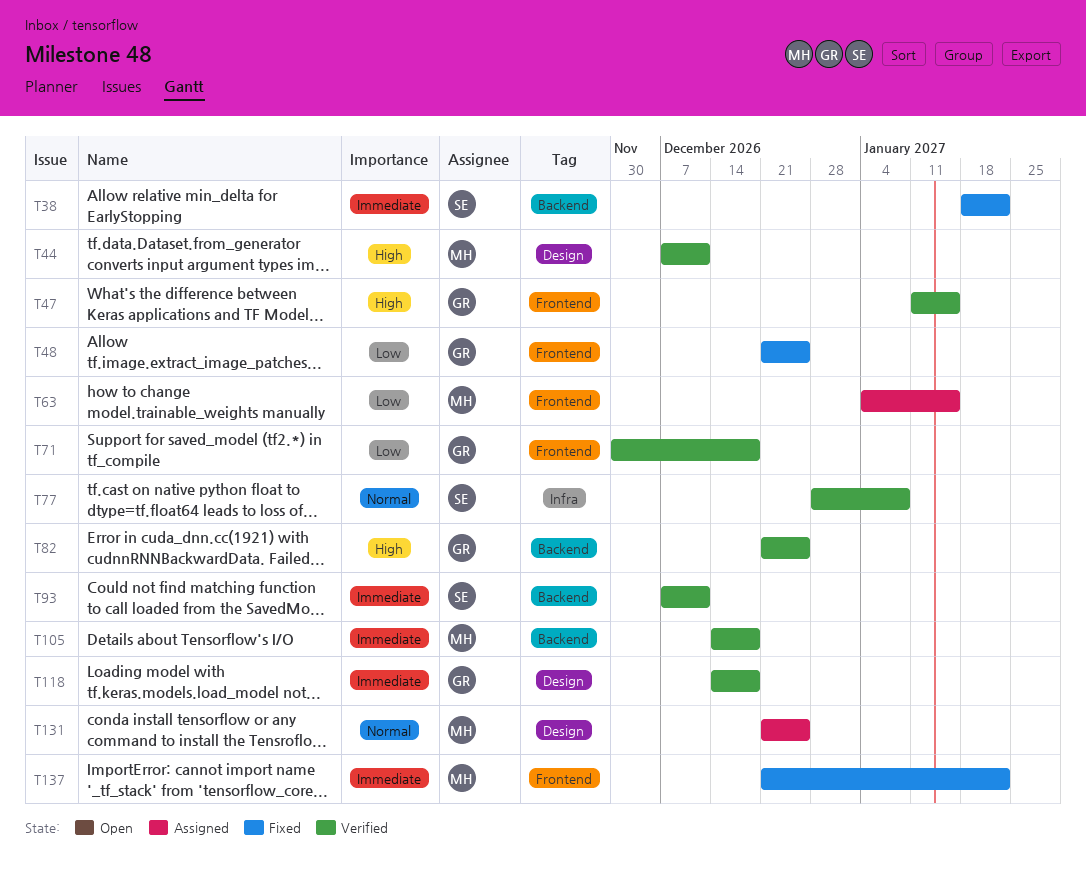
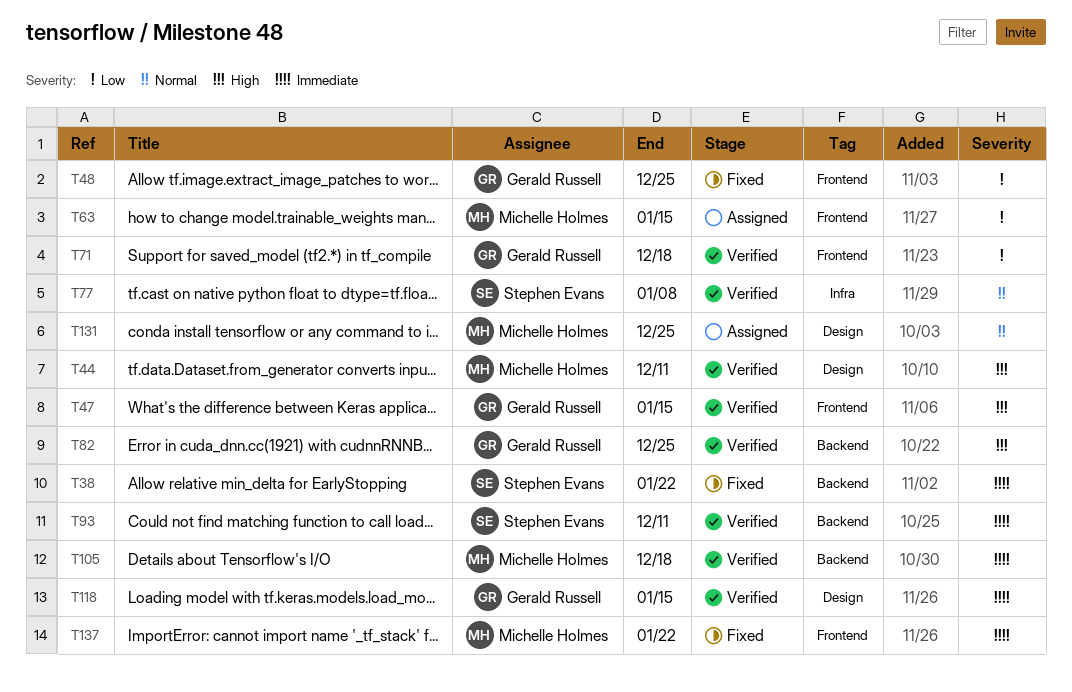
T118, due: Dec 18 -> Jan 15

